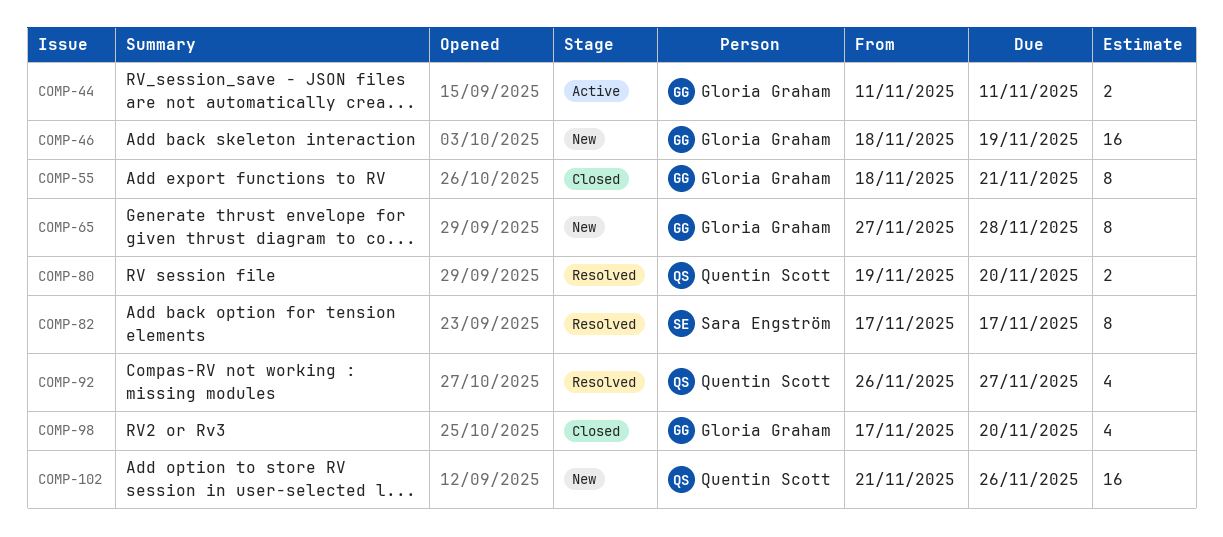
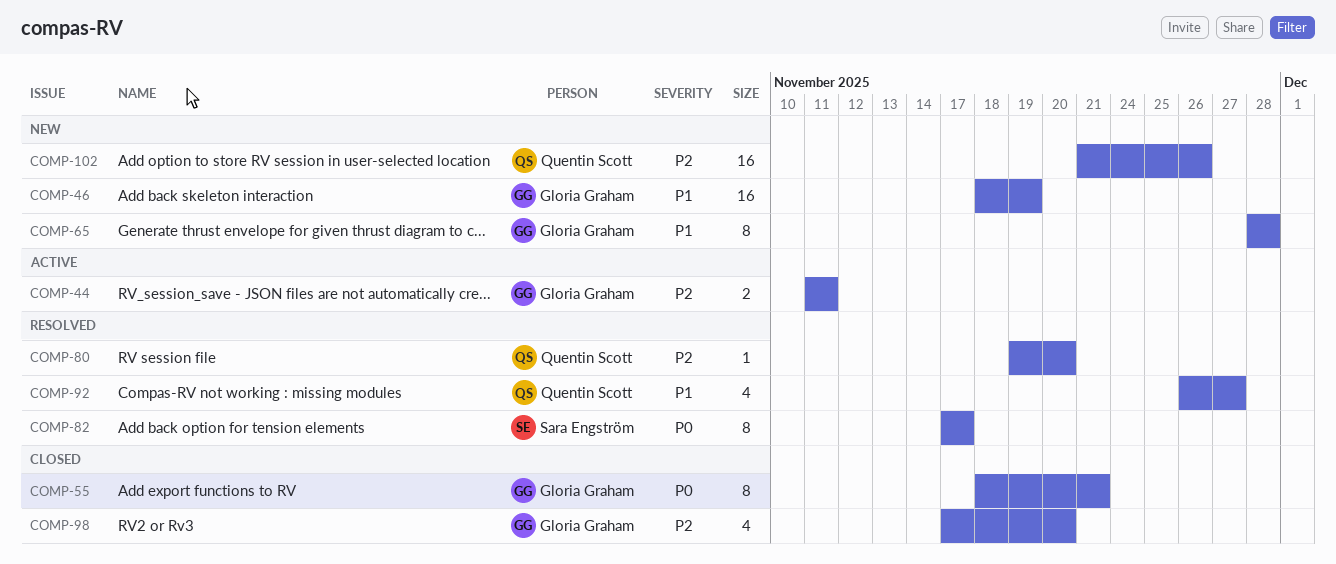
COMP-65, start: Nov 27 -> Nov 28
COMP-80, estimate: 2 -> 1

